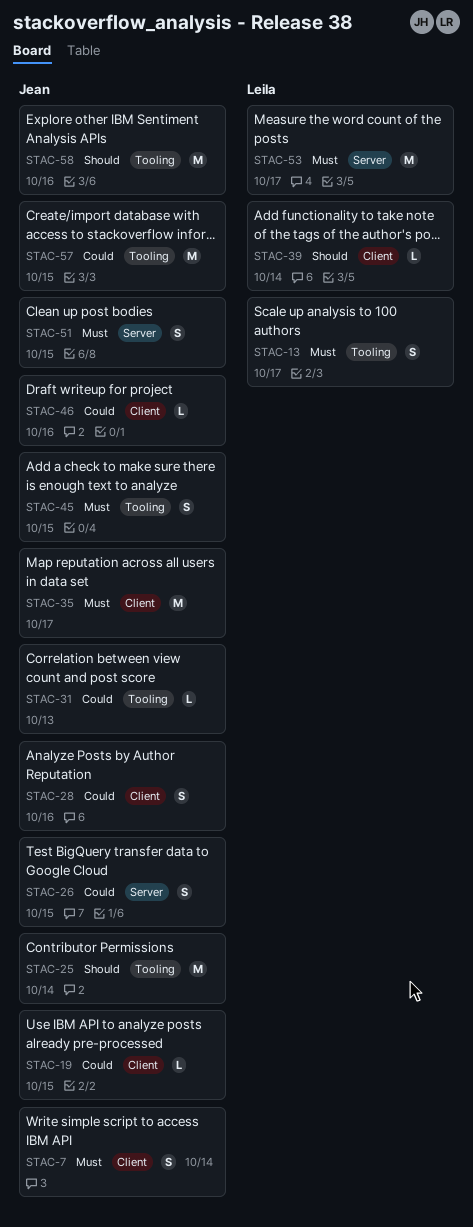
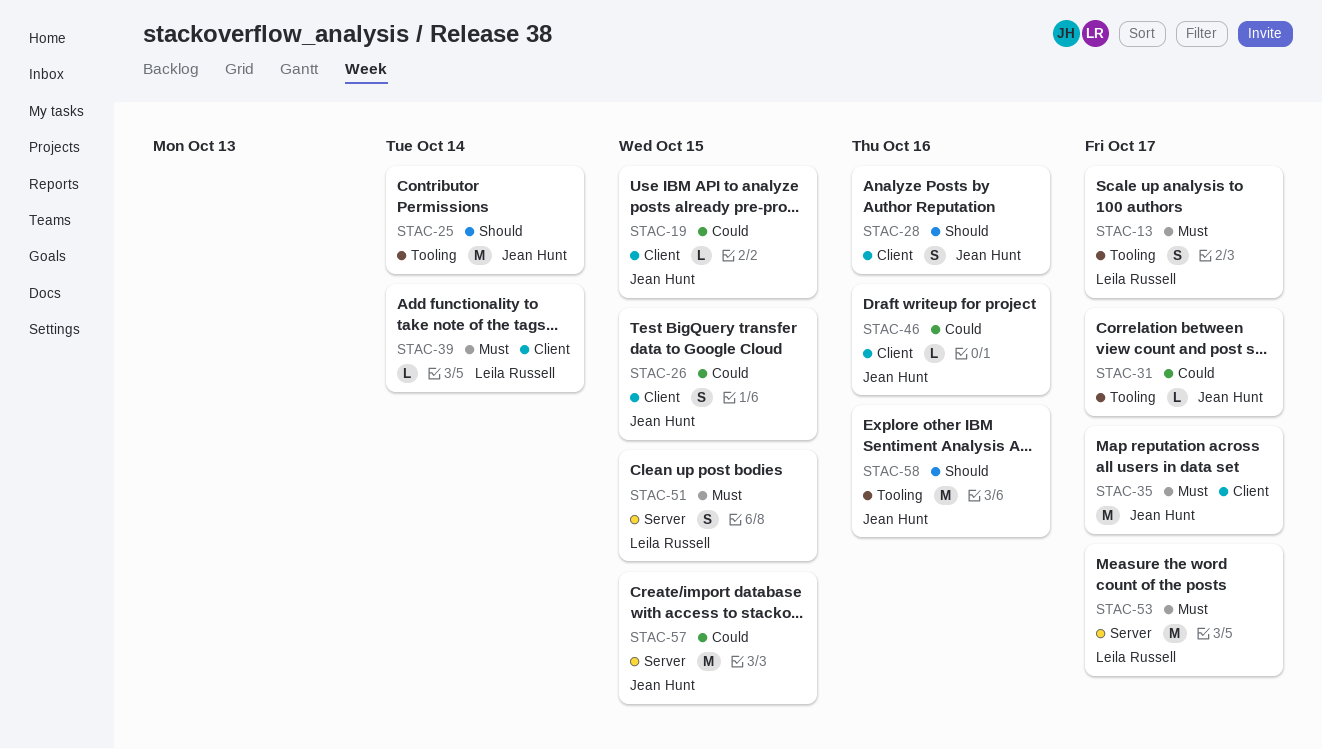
STAC-7: present -> none
STAC-26, label: Server -> Client
STAC-28, priority: Could -> Should
STAC-31, due: Oct 13 -> Oct 17
STAC-39, priority: Should -> Must
STAC-45: present -> none
STAC-51, owner: Jean Hunt -> Leila Russell
STAC-57, label: Tooling -> Server

